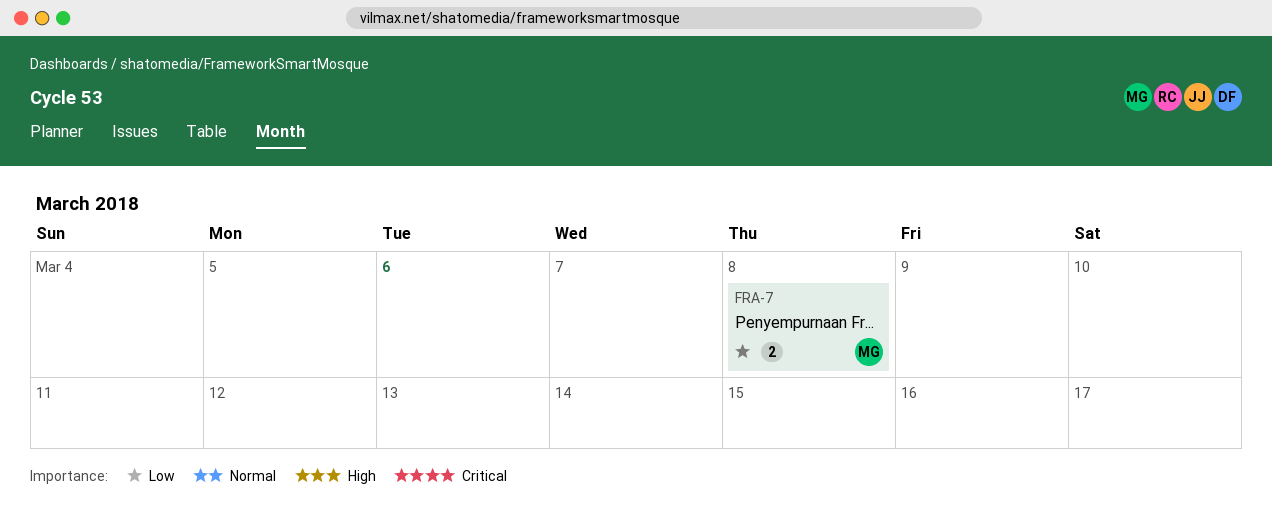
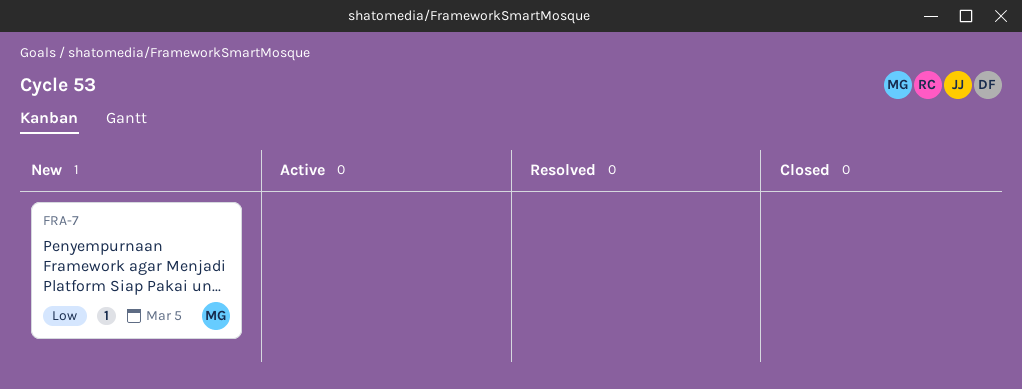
FRA-7, estimate: 2 -> 1
FRA-7, due: Mar 8 -> Mar 5

